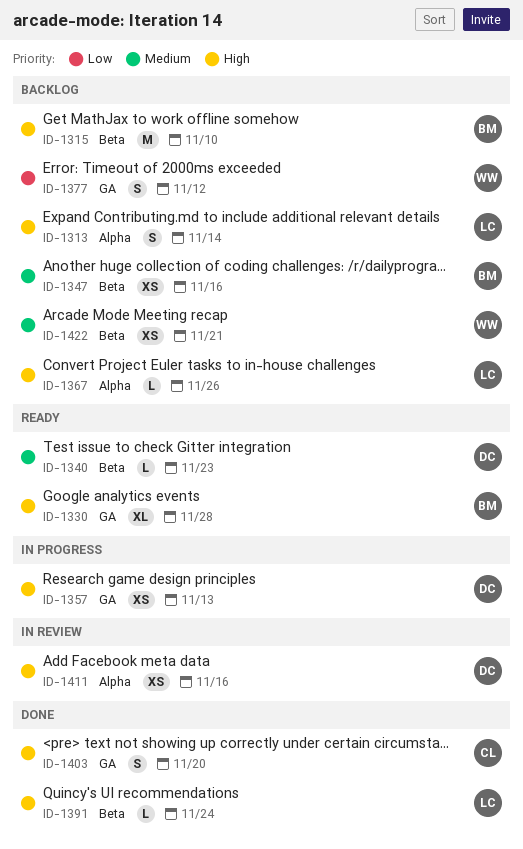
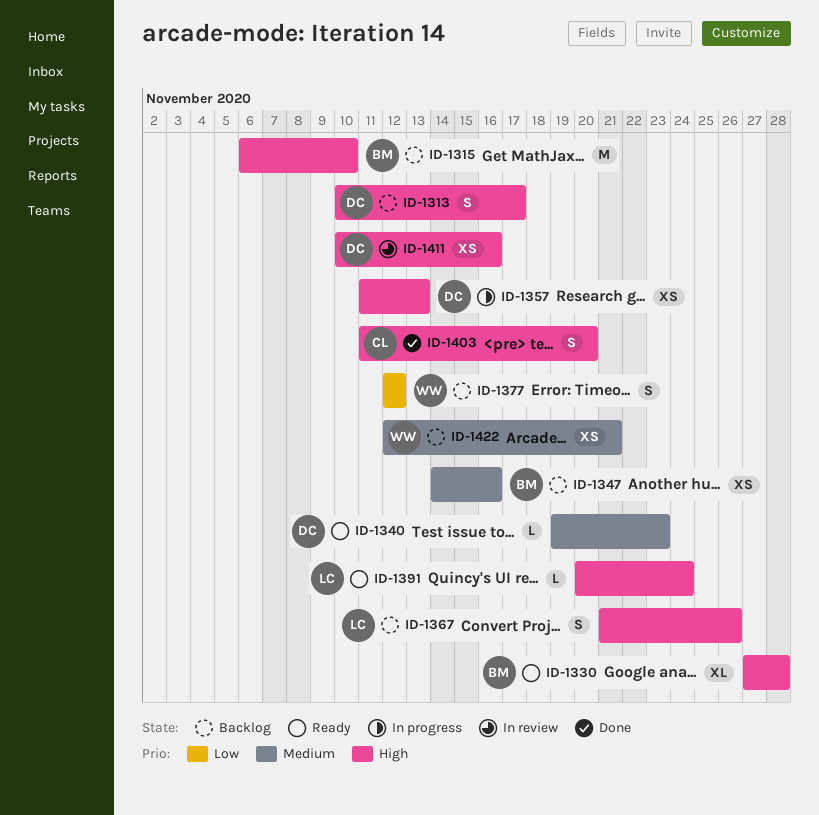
ID-1313, owner: LC -> DC
ID-1313, due: Nov 14 -> Nov 17
ID-1367, estimate: L -> S
ID-1391, status: Done -> Ready

